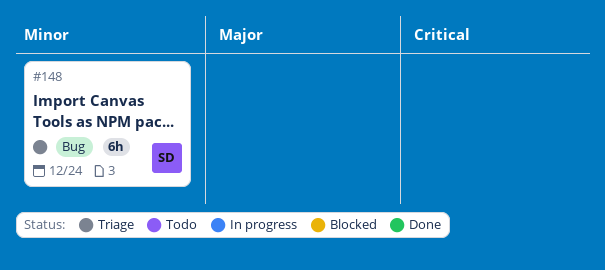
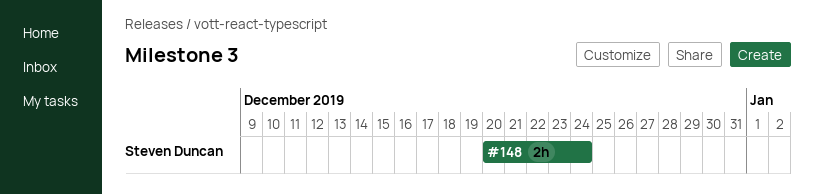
#148, estimate: 6h -> 2h

